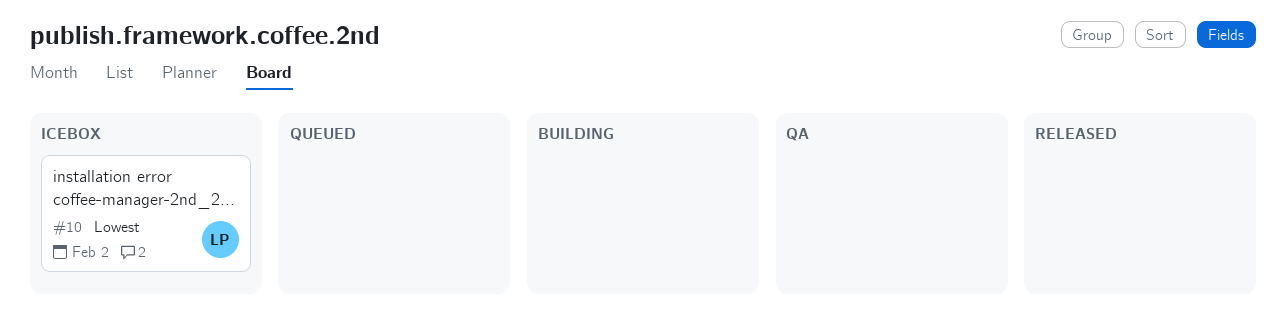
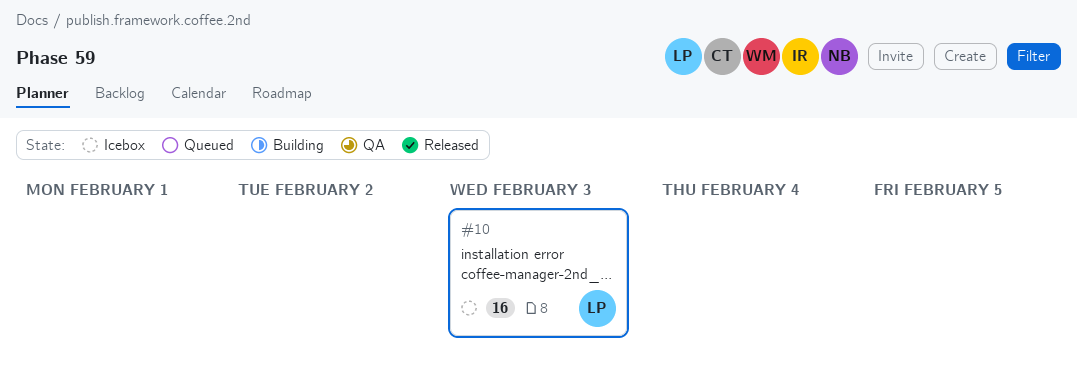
#10, due: Feb 2 -> Feb 3

